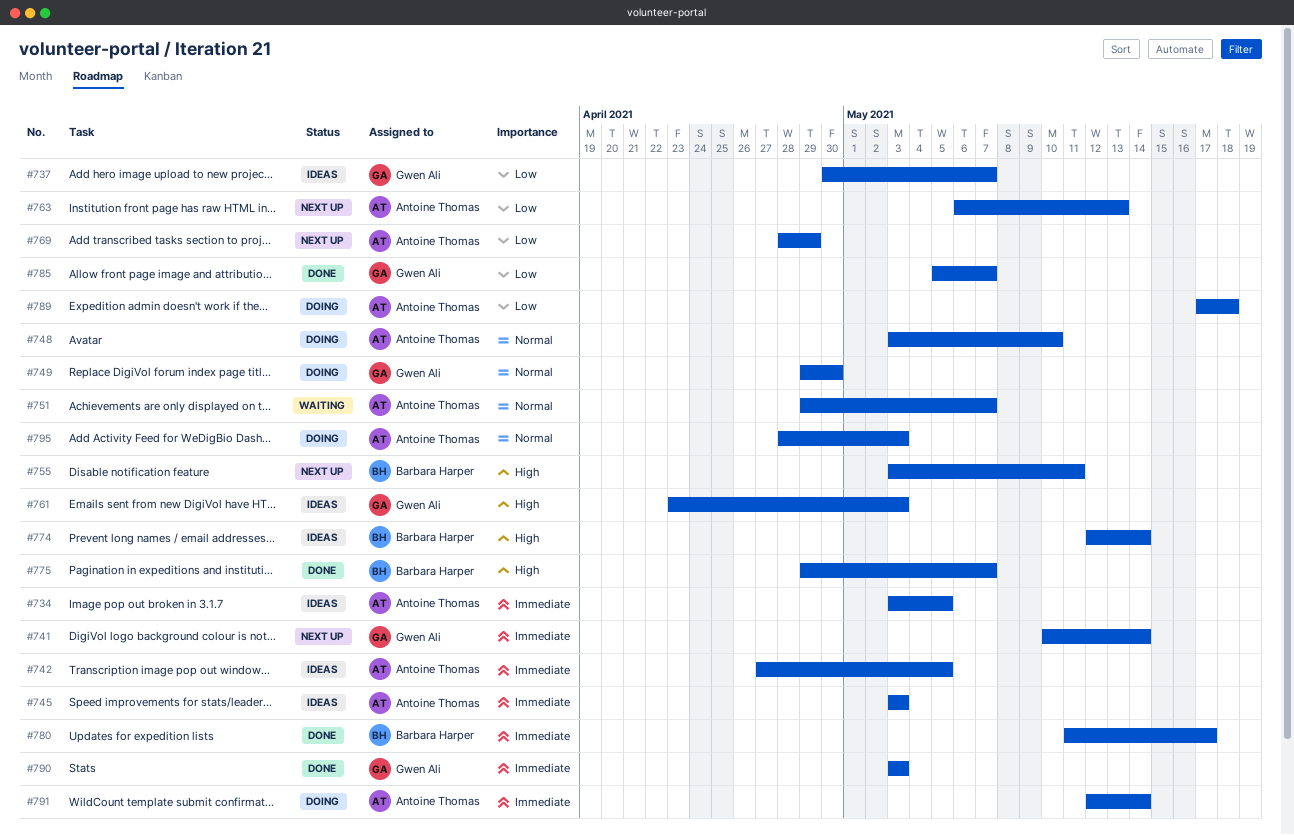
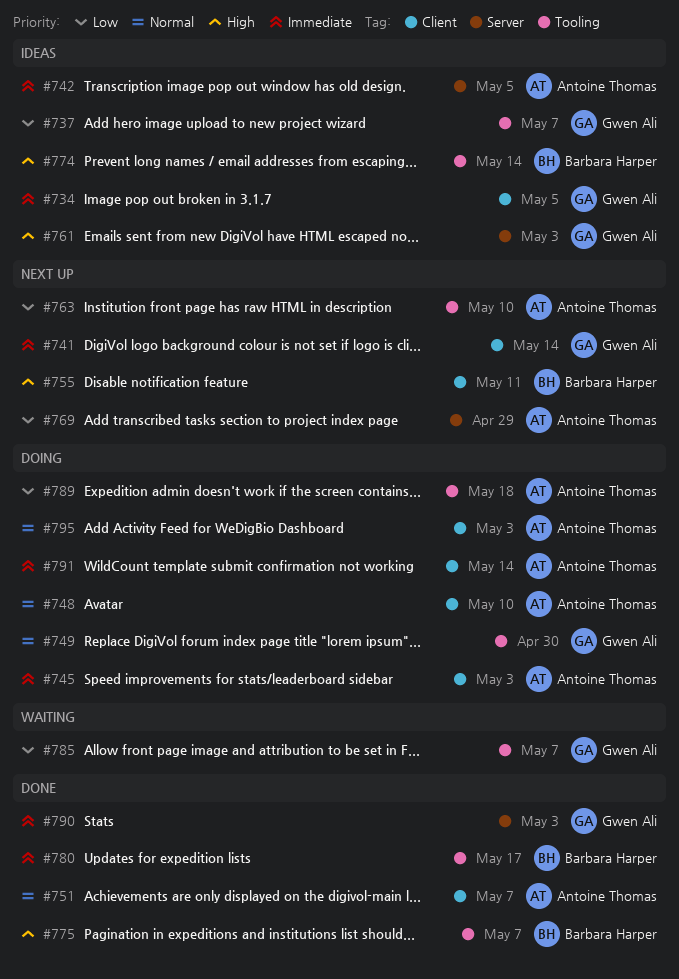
#734, owner: Antoine Thomas -> Gwen Ali
#745, status: Ideas -> Doing
#751, status: Waiting -> Done
#763, due: May 13 -> May 10
#785, status: Done -> Waiting

